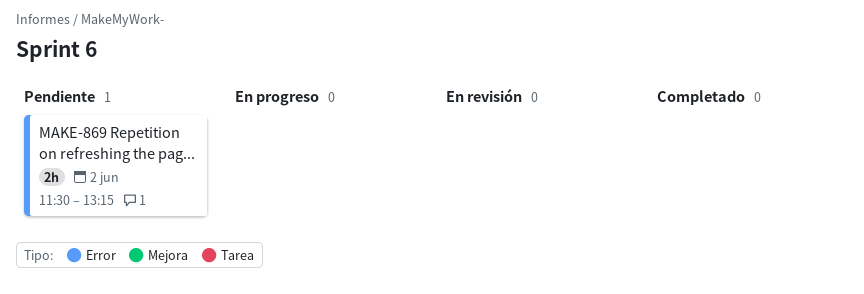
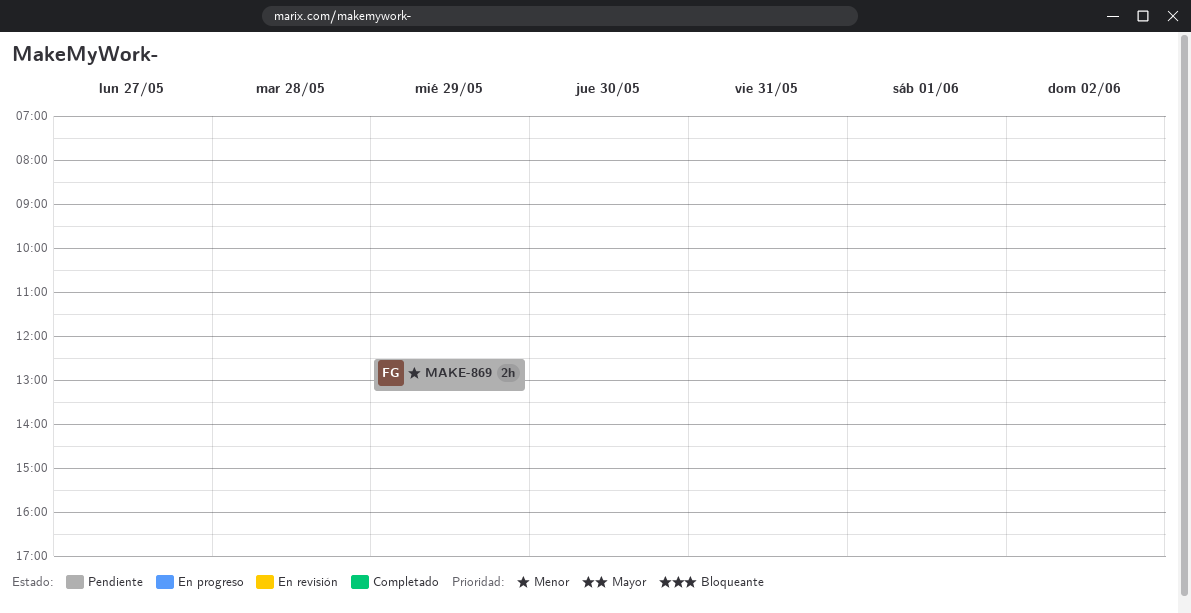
MAKE-869, day: Jun 2 -> May 29
MAKE-869, begins: 11:30 -> 12:30

